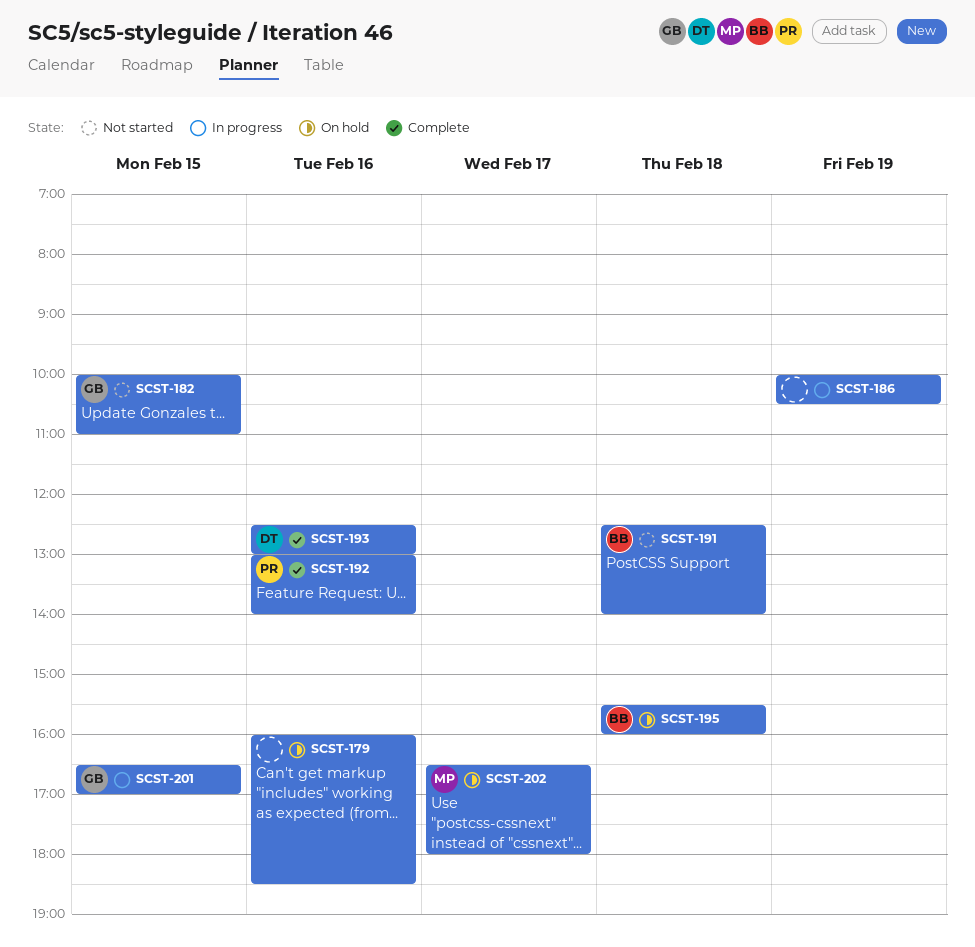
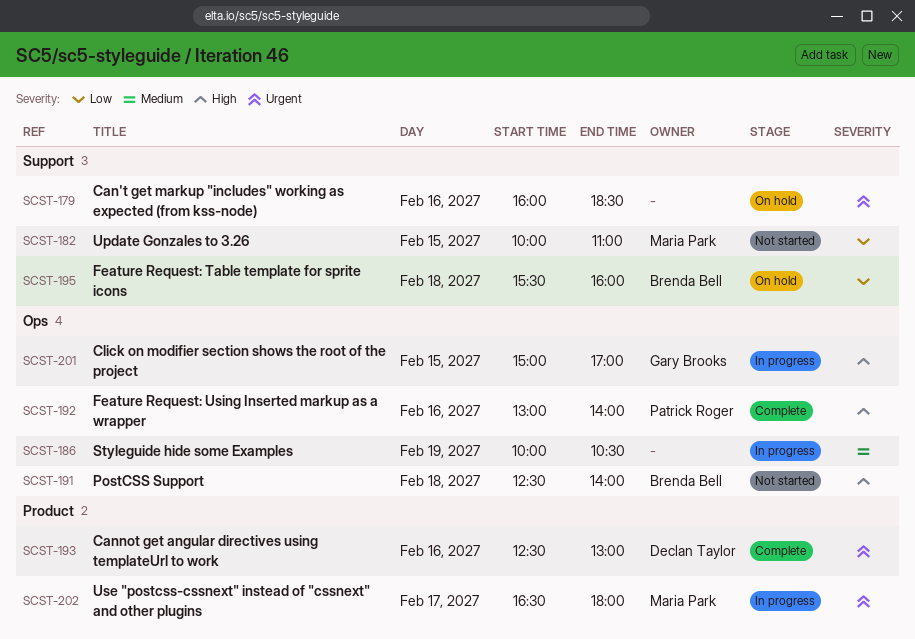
SCST-182, owner: Gary Brooks -> Maria Park
SCST-201, begins: 16:30 -> 15:00
SCST-202, status: On hold -> In progress

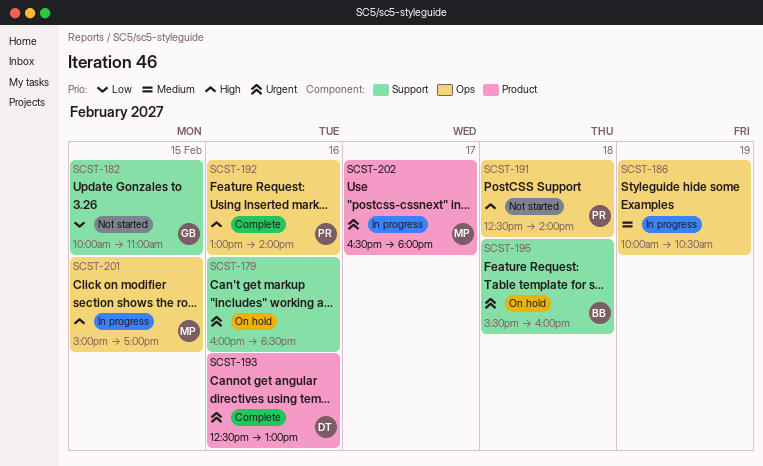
SCST-182, owner: Maria Park -> Gary Brooks
SCST-191, owner: Brenda Bell -> Patrick Roger
SCST-195, priority: Low -> Urgent
SCST-201, owner: Gary Brooks -> Maria Park

